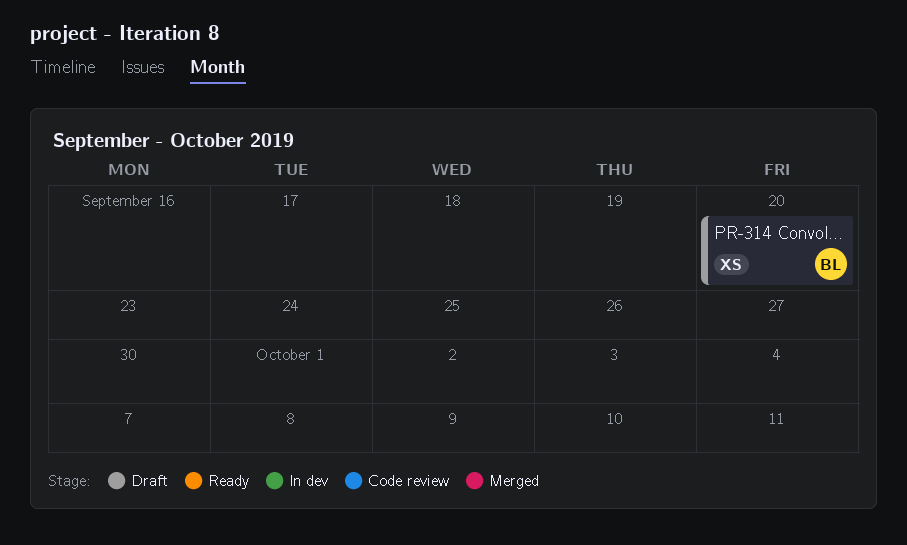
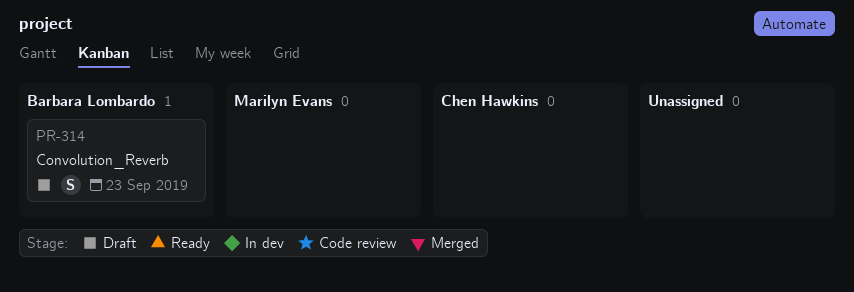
PR-314, estimate: XS -> S
PR-314, due: Sep 20 -> Sep 23

